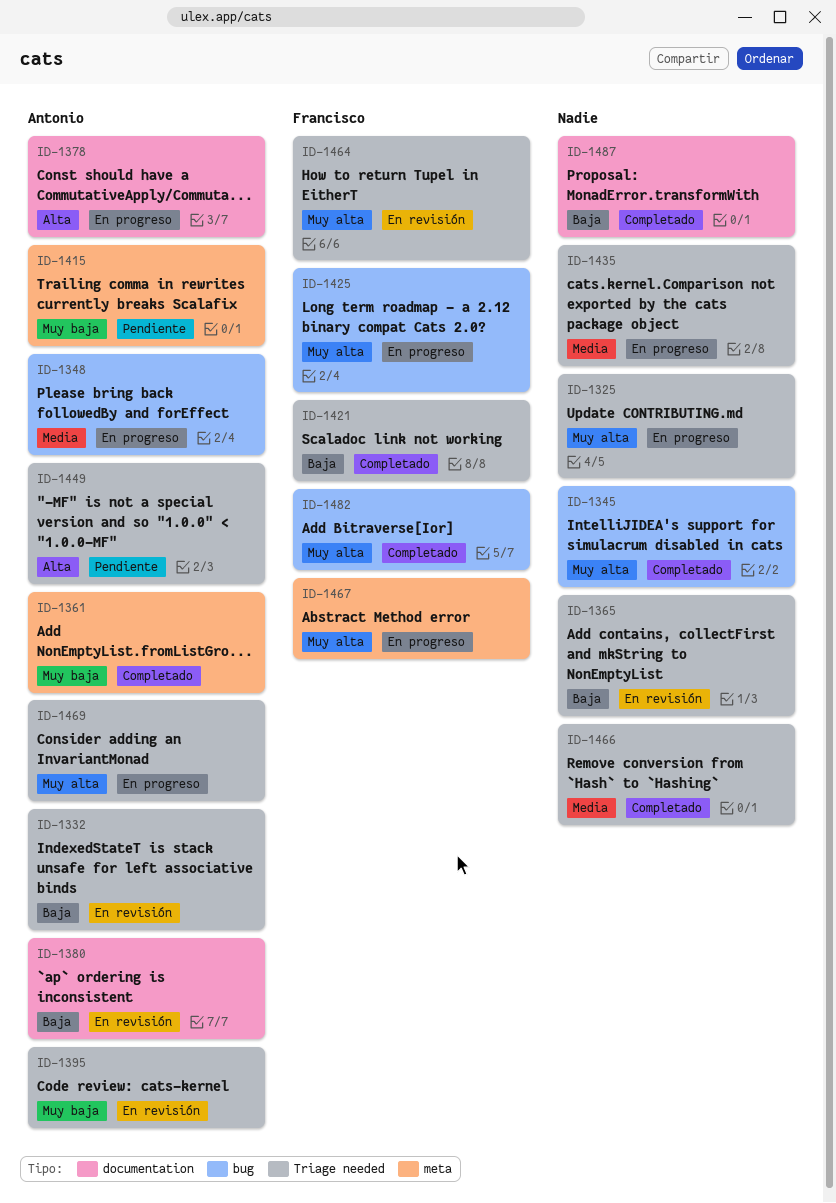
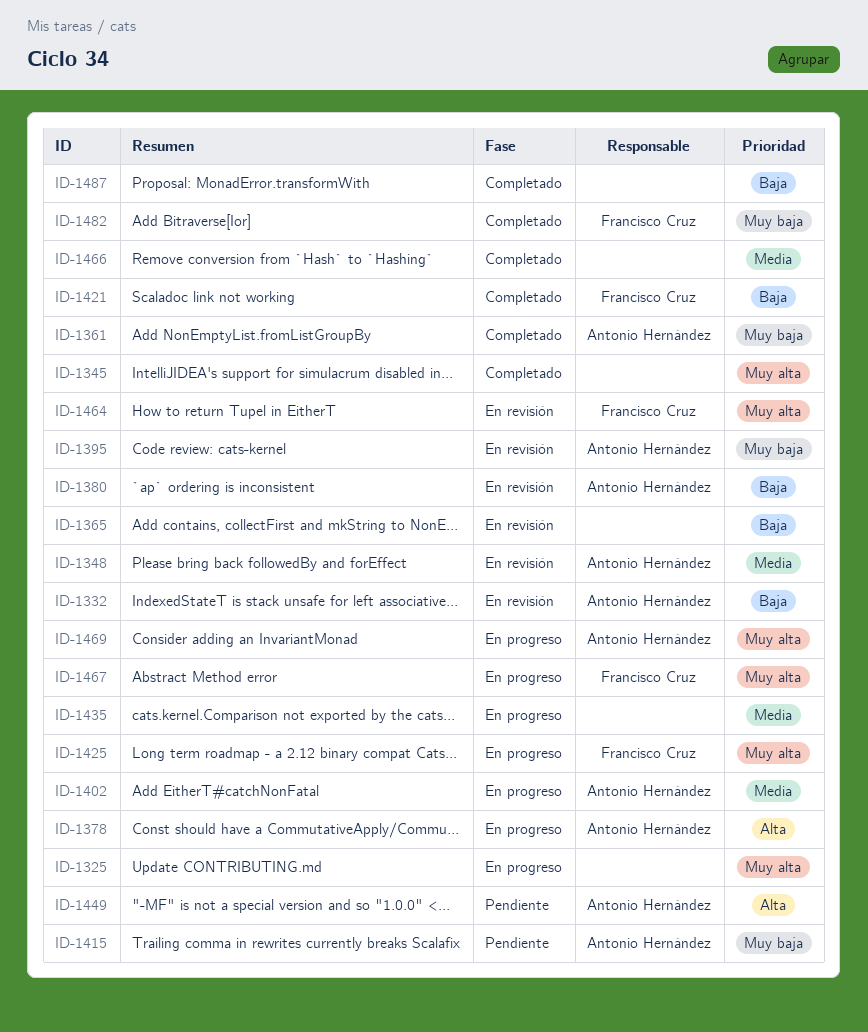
ID-1348, status: En progreso -> En revisión
ID-1402: none -> present
ID-1482, priority: Muy alta -> Muy baja

